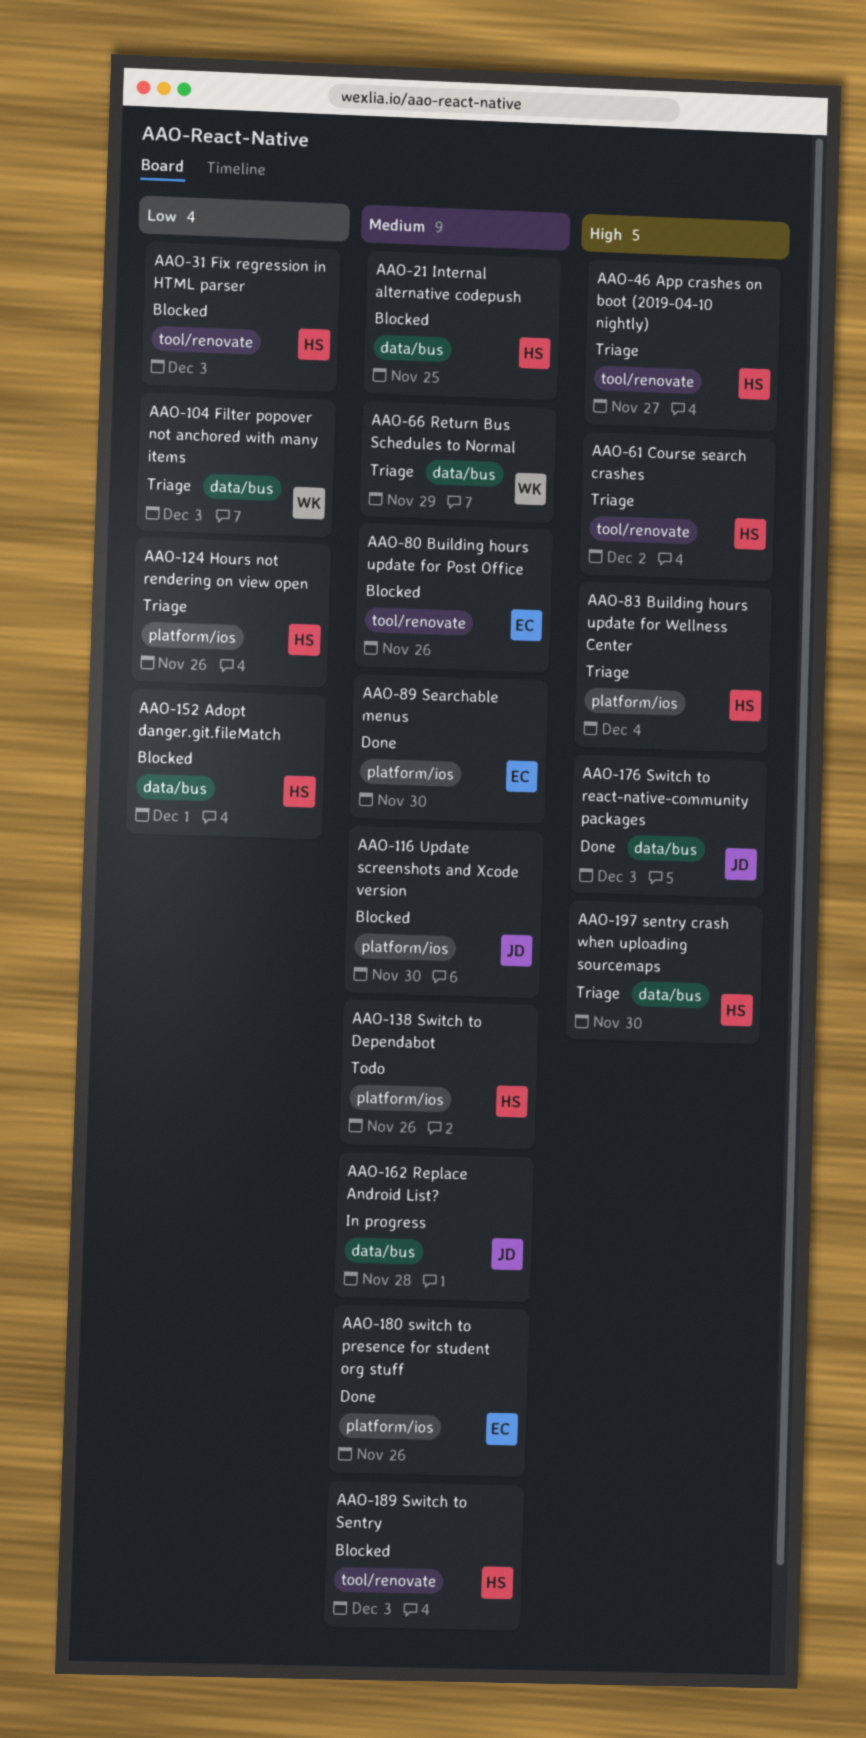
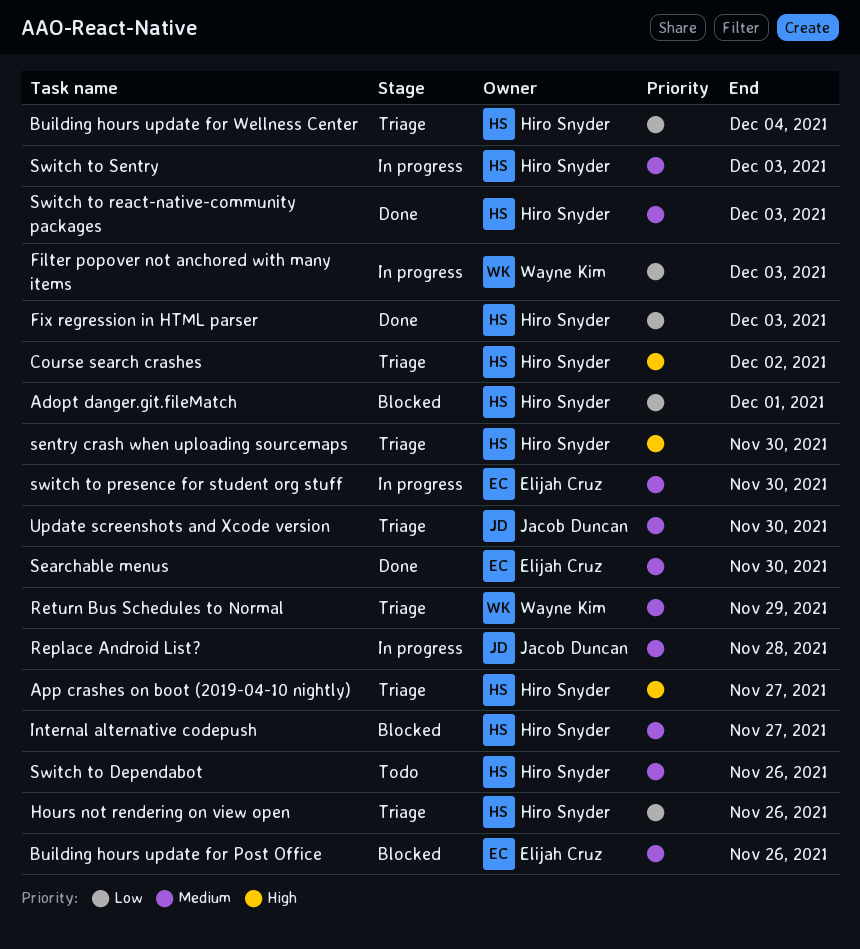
Building hours update for Wellness Center, priority: High -> Low
Filter popover not anchored with many items, status: Triage -> In progress
Fix regression in HTML parser, status: Blocked -> Done
Internal alternative codepush, due: Nov 25 -> Nov 27
switch to presence for student org stuff, status: Done -> In progress
switch to presence for student org stuff, due: Nov 26 -> Nov 30
Switch to react-native-community packages, owner: Jacob Duncan -> Hiro Snyder
Switch to react-native-community packages, priority: High -> Medium
Switch to Sentry, status: Blocked -> In progress
Update screenshots and Xcode version, status: Blocked -> Triage

